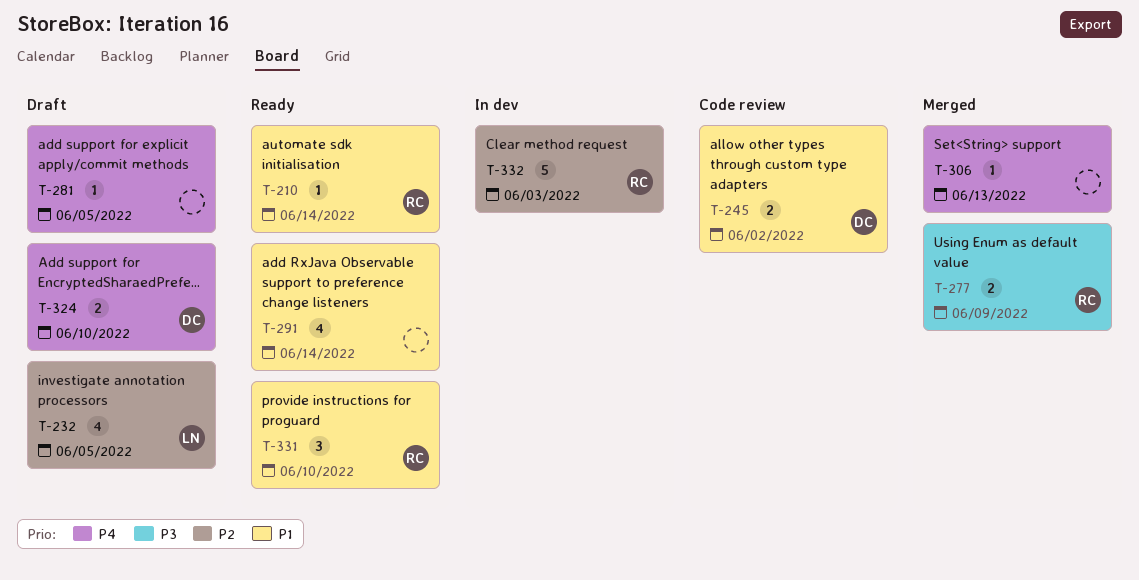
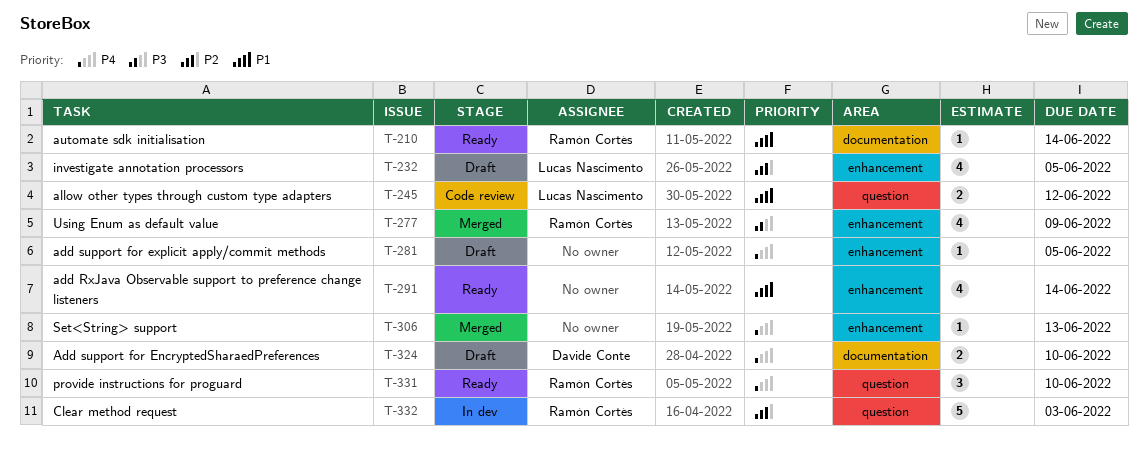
T-245, owner: Davide Conte -> Lucas Nascimento
T-245, due: Jun 2 -> Jun 12
T-277, estimate: 2 -> 4
T-331, priority: P1 -> P4

